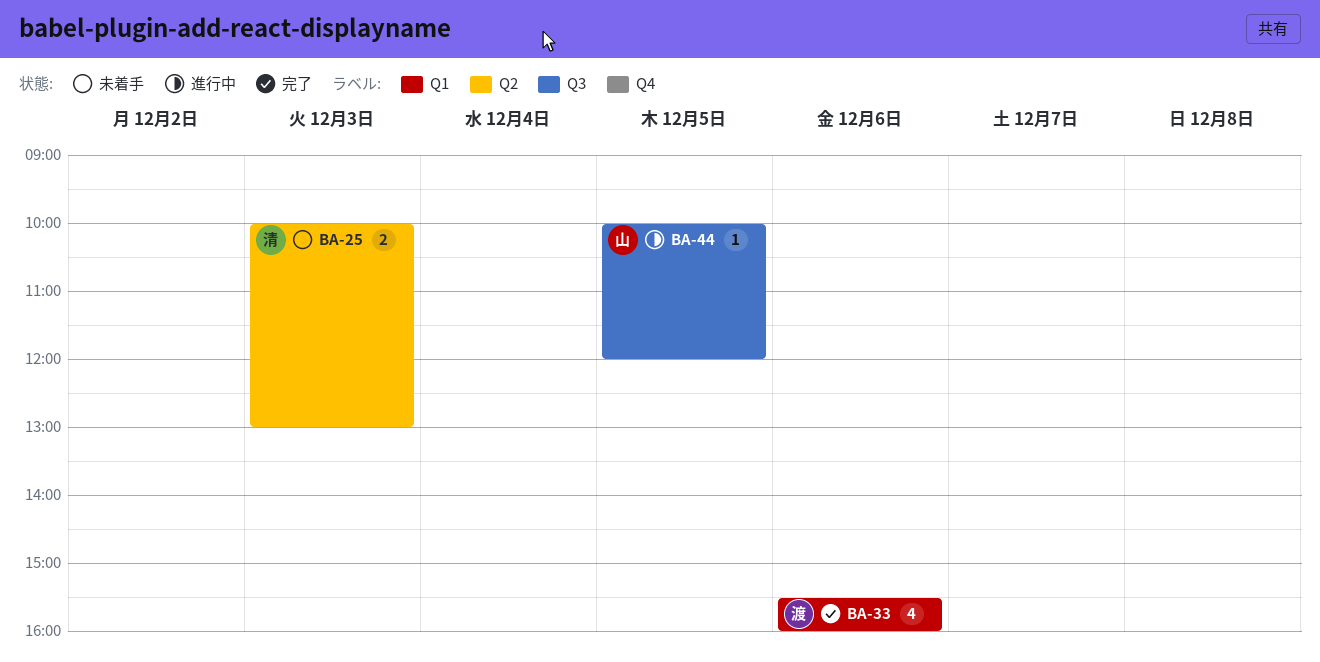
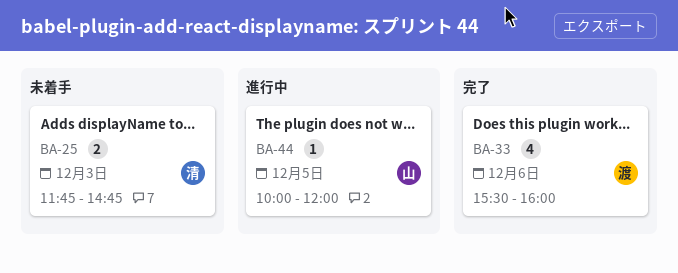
BA-25, begins: 10:00 -> 11:45
BA-25, ends: 13:00 -> 14:45

